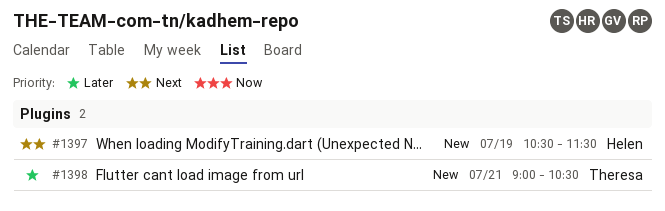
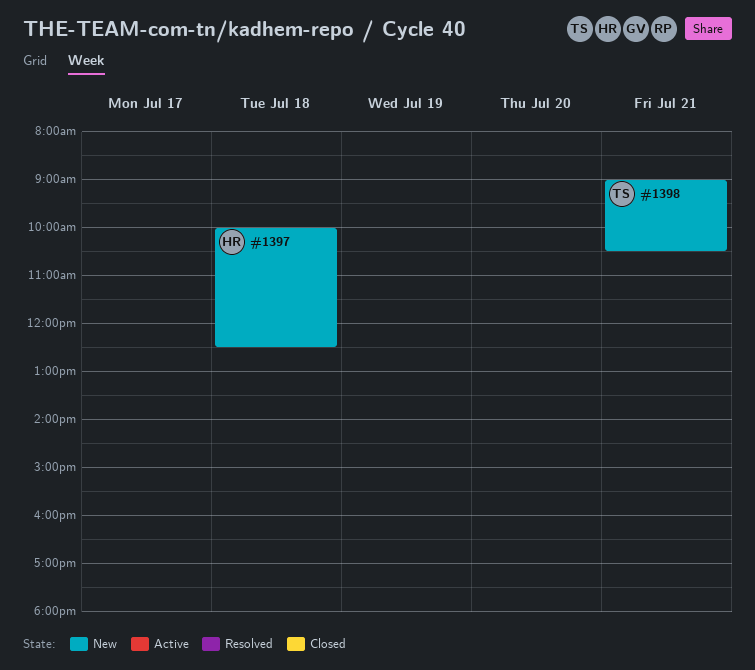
#1397, day: Jul 19 -> Jul 18
#1397, begins: 10:30 -> 10:00
#1397, ends: 11:30 -> 12:30

